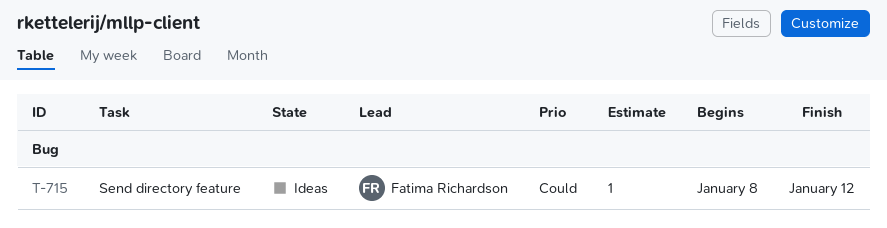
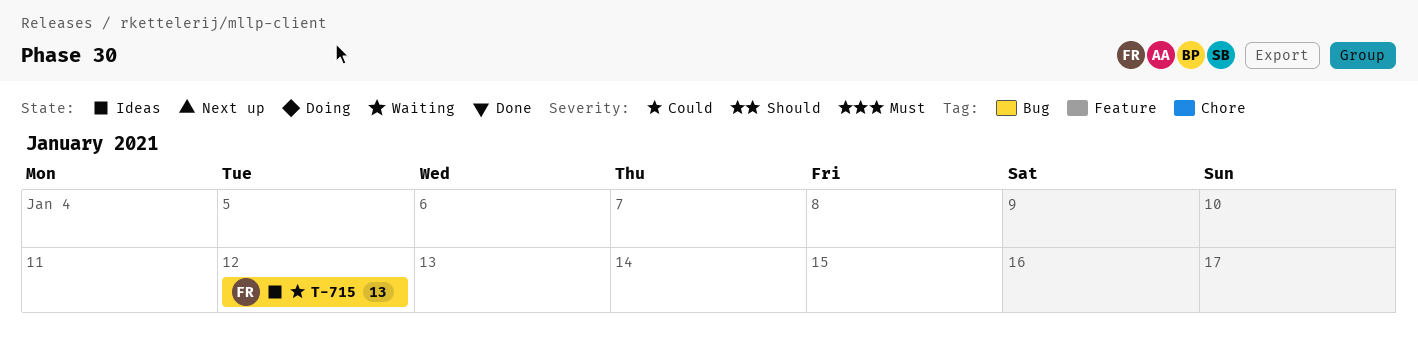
T-715, estimate: 1 -> 13
T-715, start: Jan 8 -> Jan 12

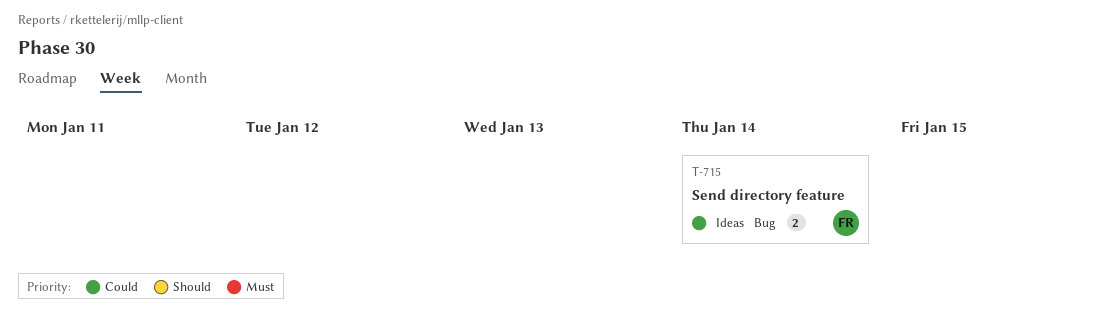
T-715, estimate: 13 -> 2
T-715, due: Jan 12 -> Jan 14

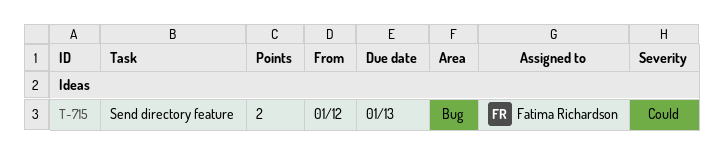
T-715, due: Jan 14 -> Jan 13

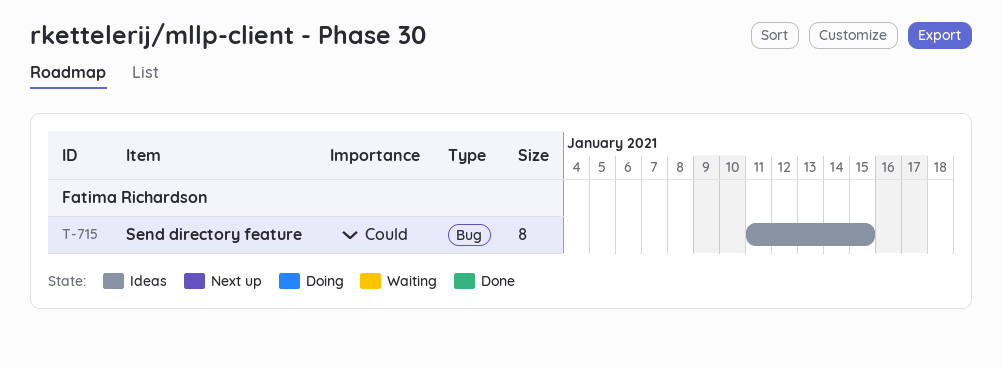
T-715, estimate: 2 -> 8
T-715, start: Jan 12 -> Jan 11
T-715, due: Jan 13 -> Jan 15

